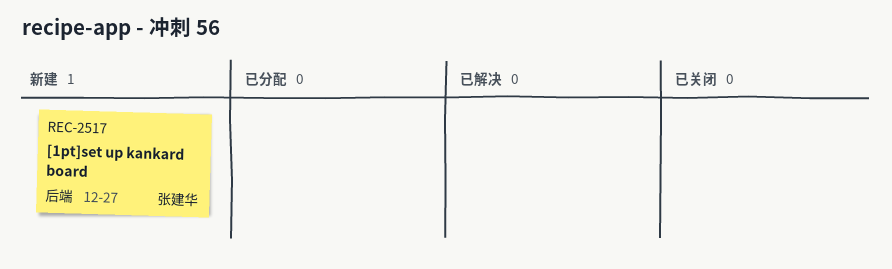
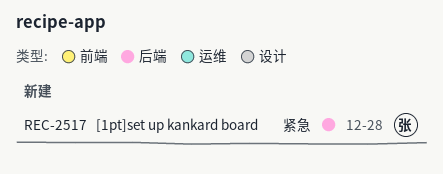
REC-2517, due: Dec 27 -> Dec 28

